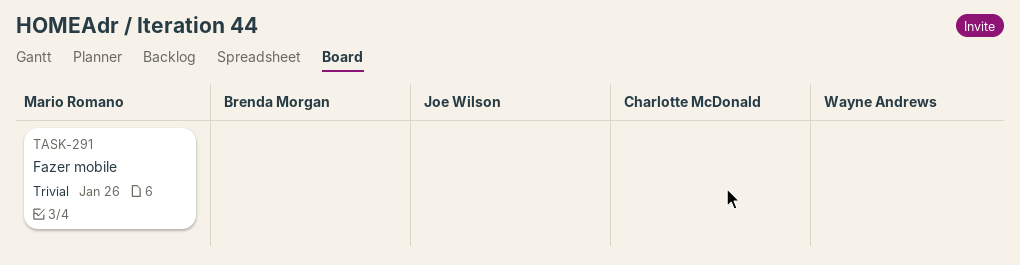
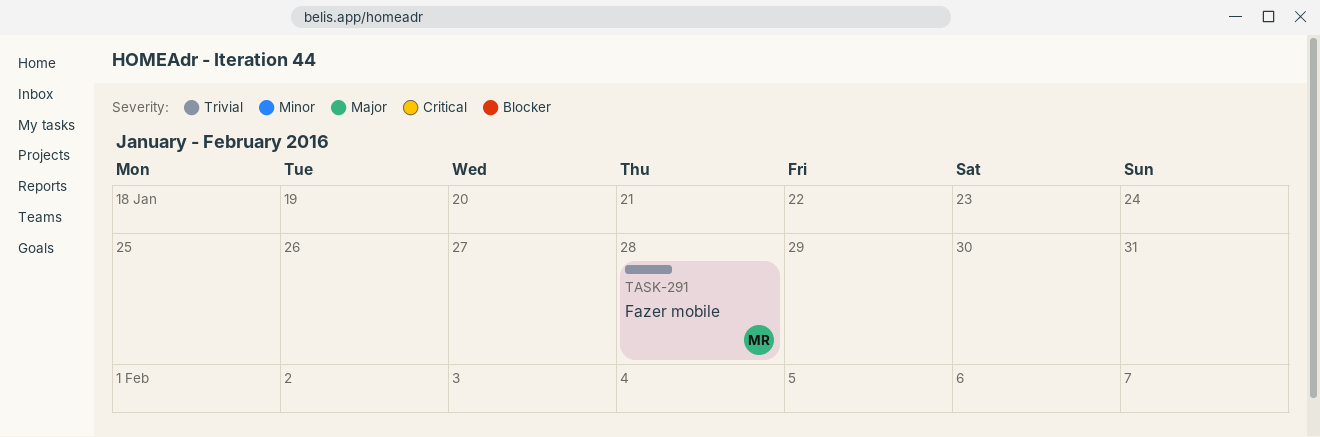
TASK-291, due: Jan 26 -> Jan 28

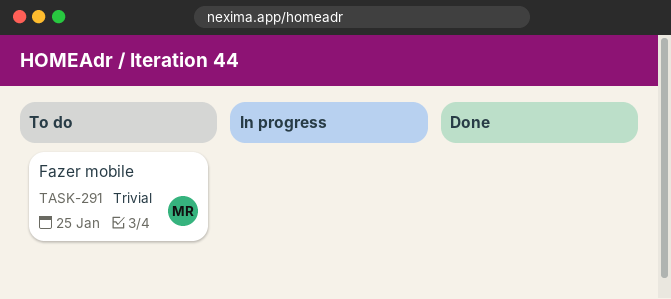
TASK-291, due: Jan 28 -> Jan 25

